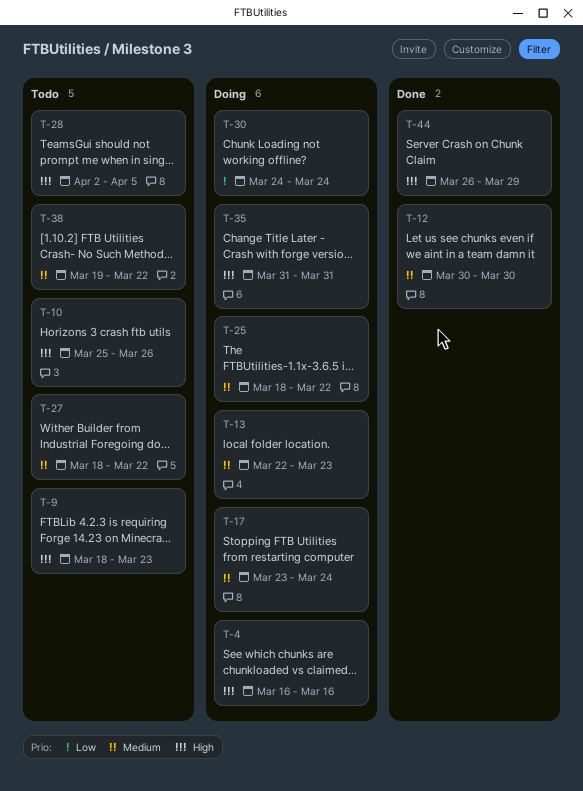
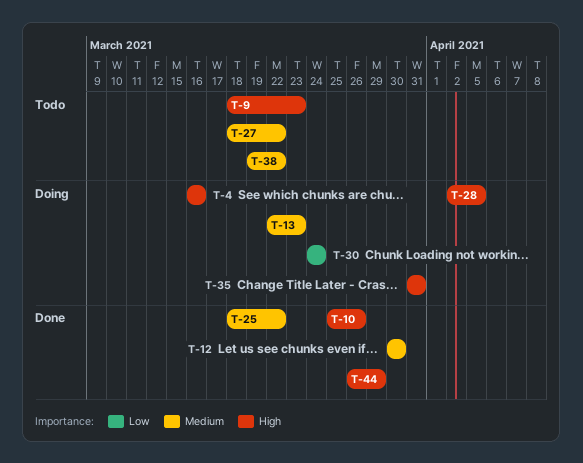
T-10, status: Todo -> Done
T-17: present -> none
T-25, status: Doing -> Done
T-28, status: Todo -> Doing

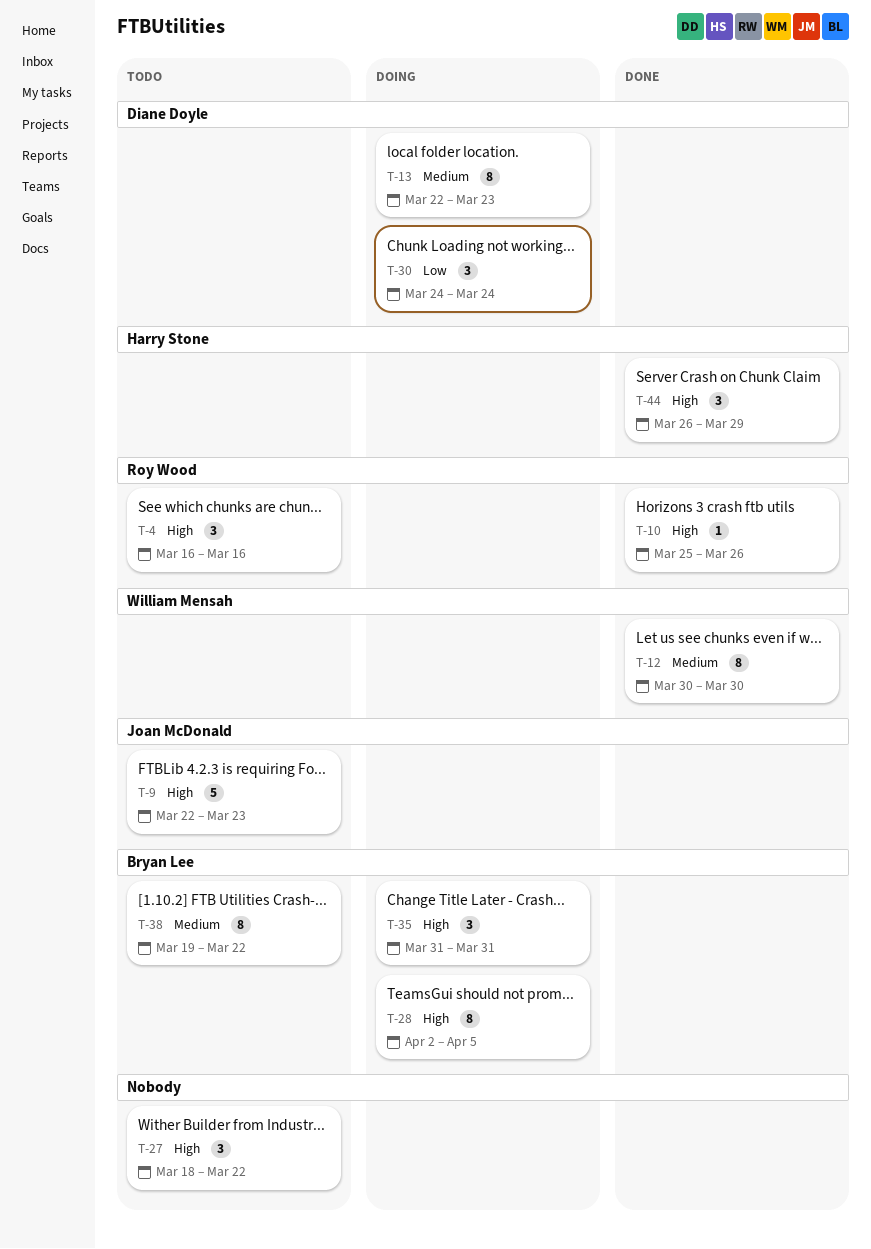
T-4, status: Doing -> Todo
T-9, start: Mar 18 -> Mar 22
T-25: present -> none
T-27, priority: Medium -> High

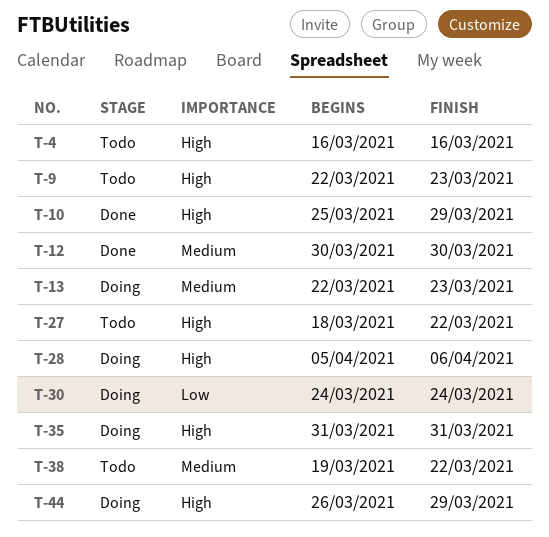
T-10, due: Mar 26 -> Mar 29
T-28, start: Apr 2 -> Apr 5
T-28, due: Apr 5 -> Apr 6
T-44, status: Done -> Doing

